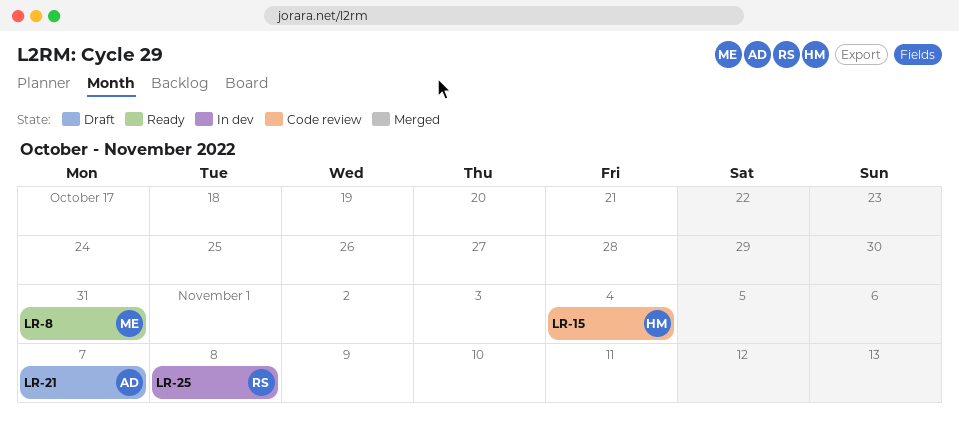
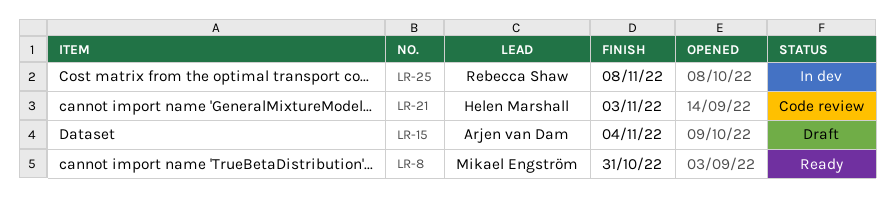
LR-15, status: Code review -> Draft
LR-15, owner: Helen Marshall -> Arjen van Dam
LR-21, status: Draft -> Code review
LR-21, owner: Arjen van Dam -> Helen Marshall
LR-21, due: Nov 7 -> Nov 3

